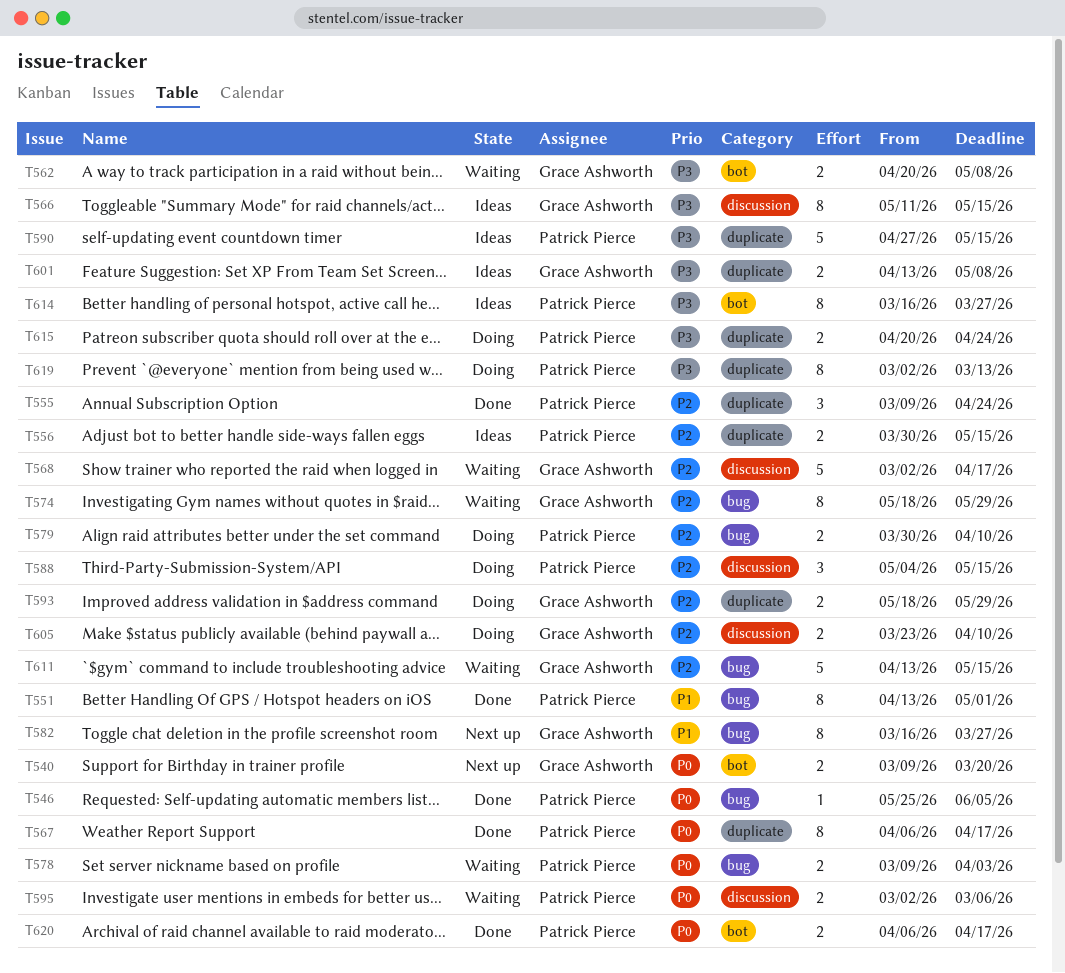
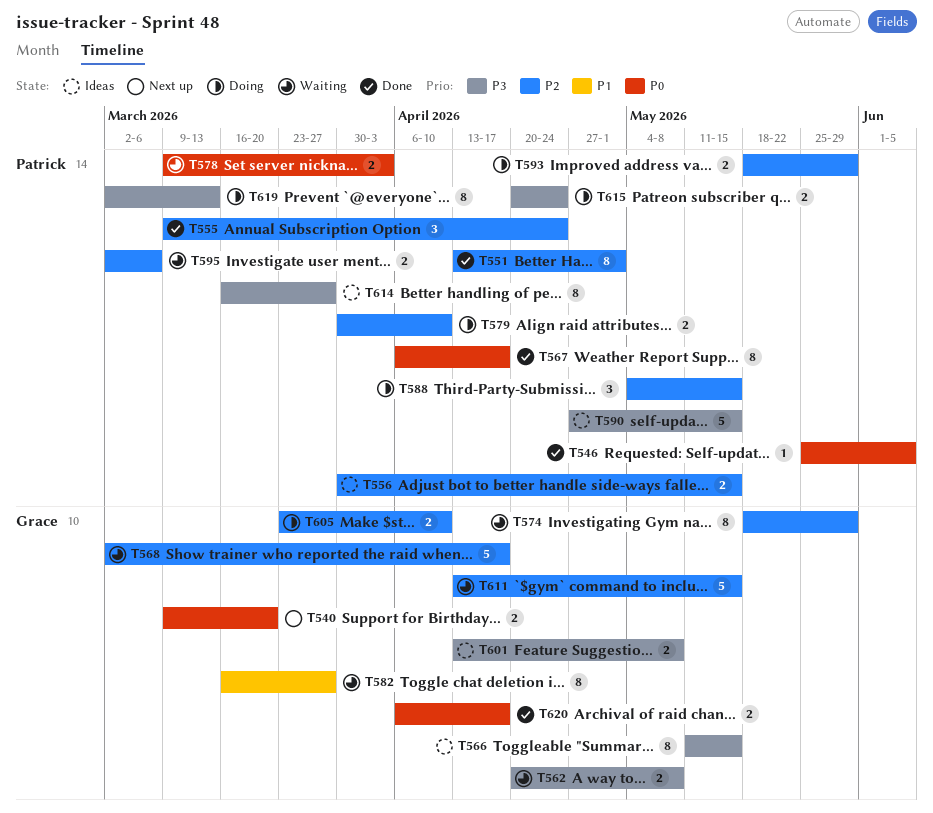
T551, priority: P1 -> P2
T582, status: Next up -> Waiting
T593, owner: Grace Ashworth -> Patrick Pierce
T595, priority: P0 -> P2
T620, owner: Patrick Pierce -> Grace Ashworth

